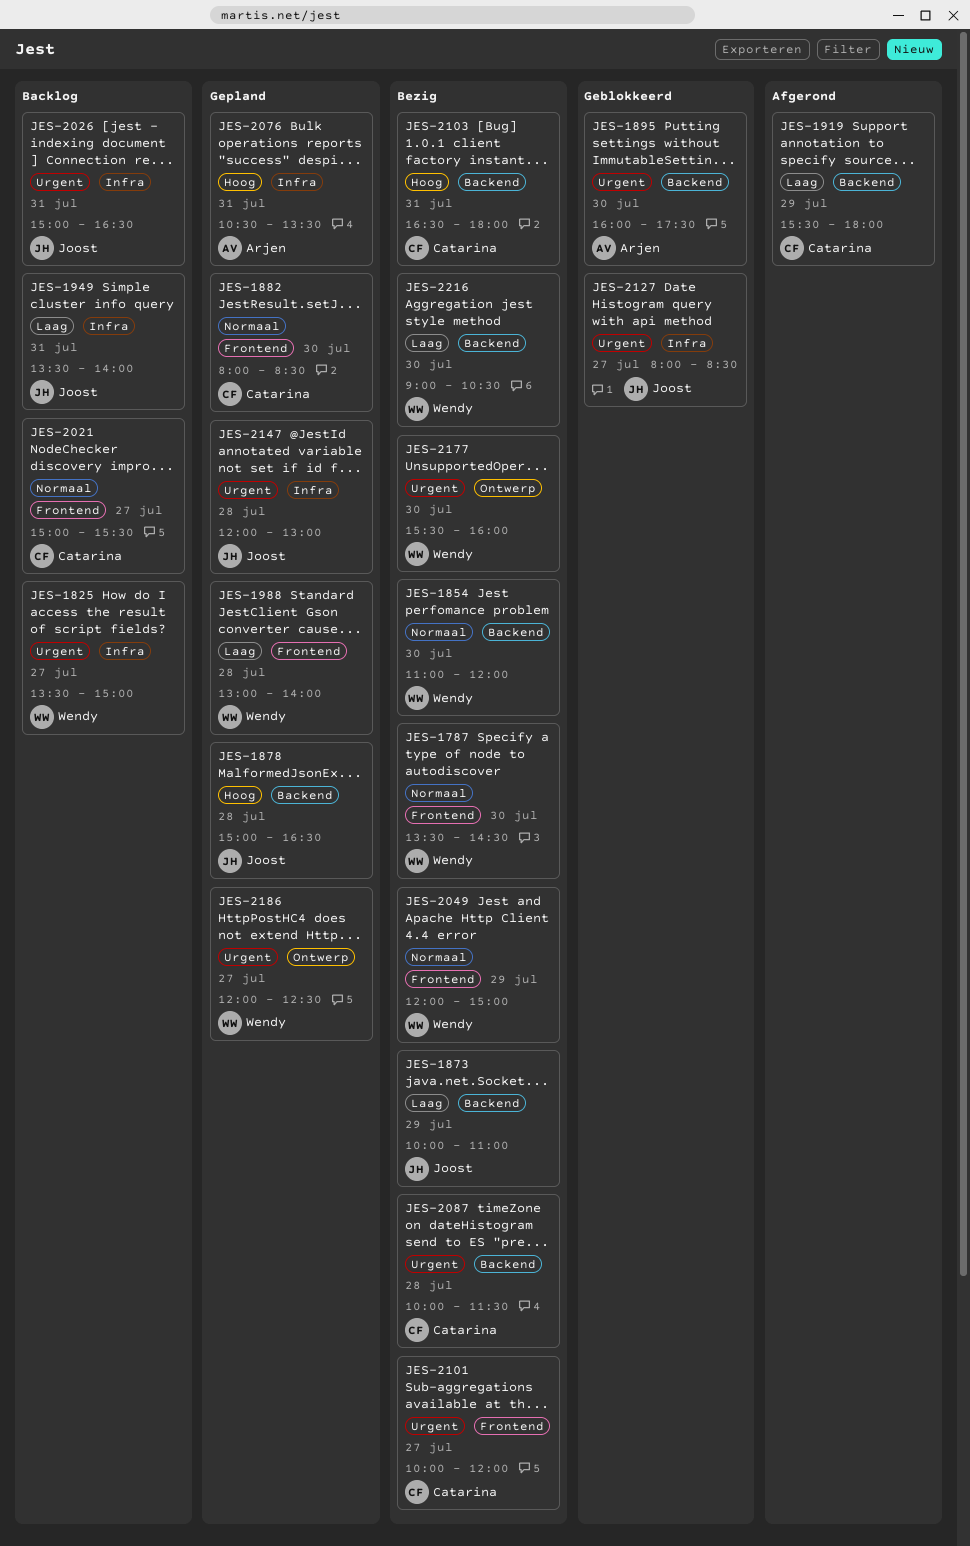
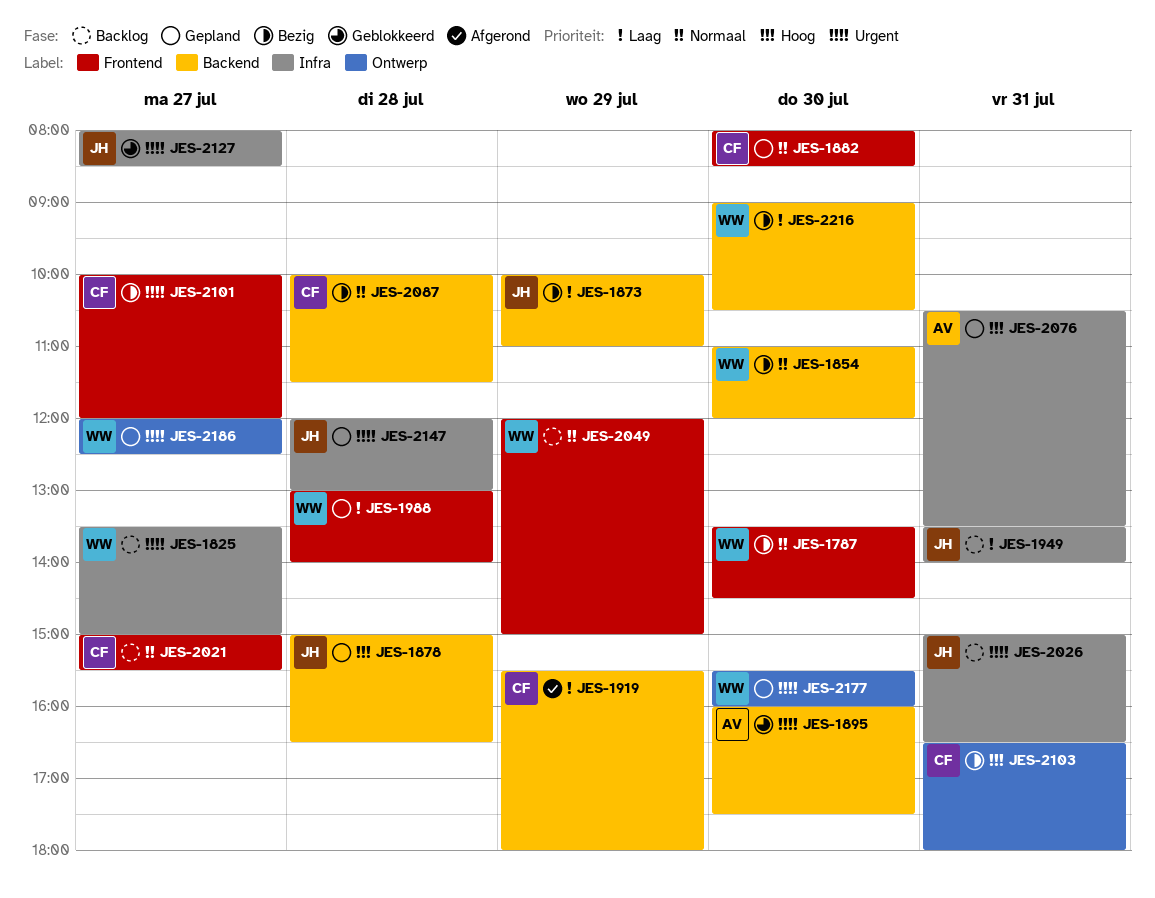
JES-2049, status: Bezig -> Backlog
JES-2087, priority: Urgent -> Normaal
JES-2103, label: Backend -> Ontwerp
JES-2177, status: Bezig -> Gepland

